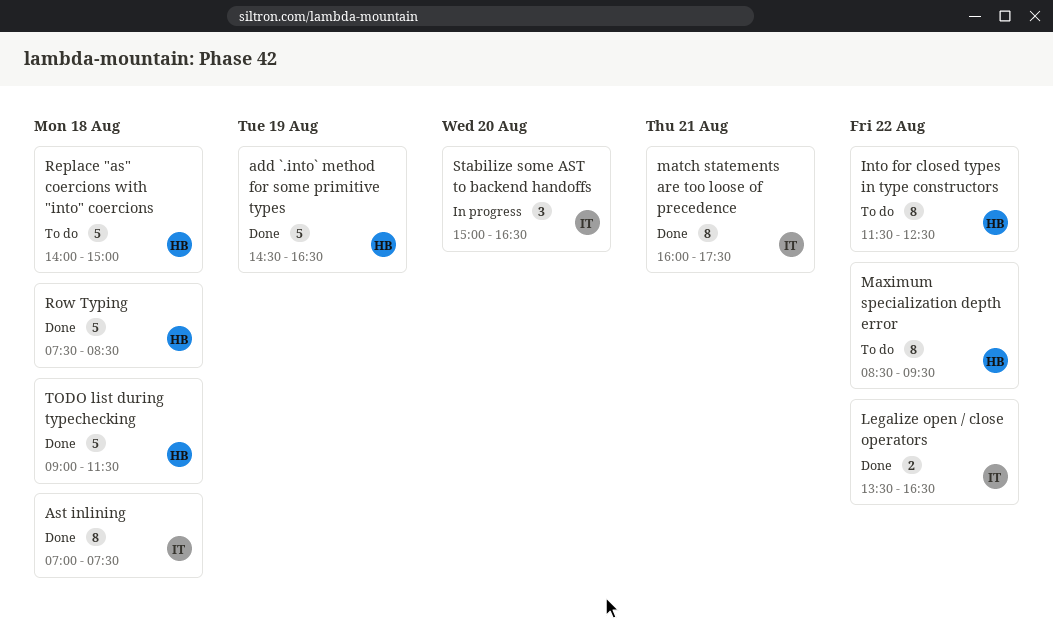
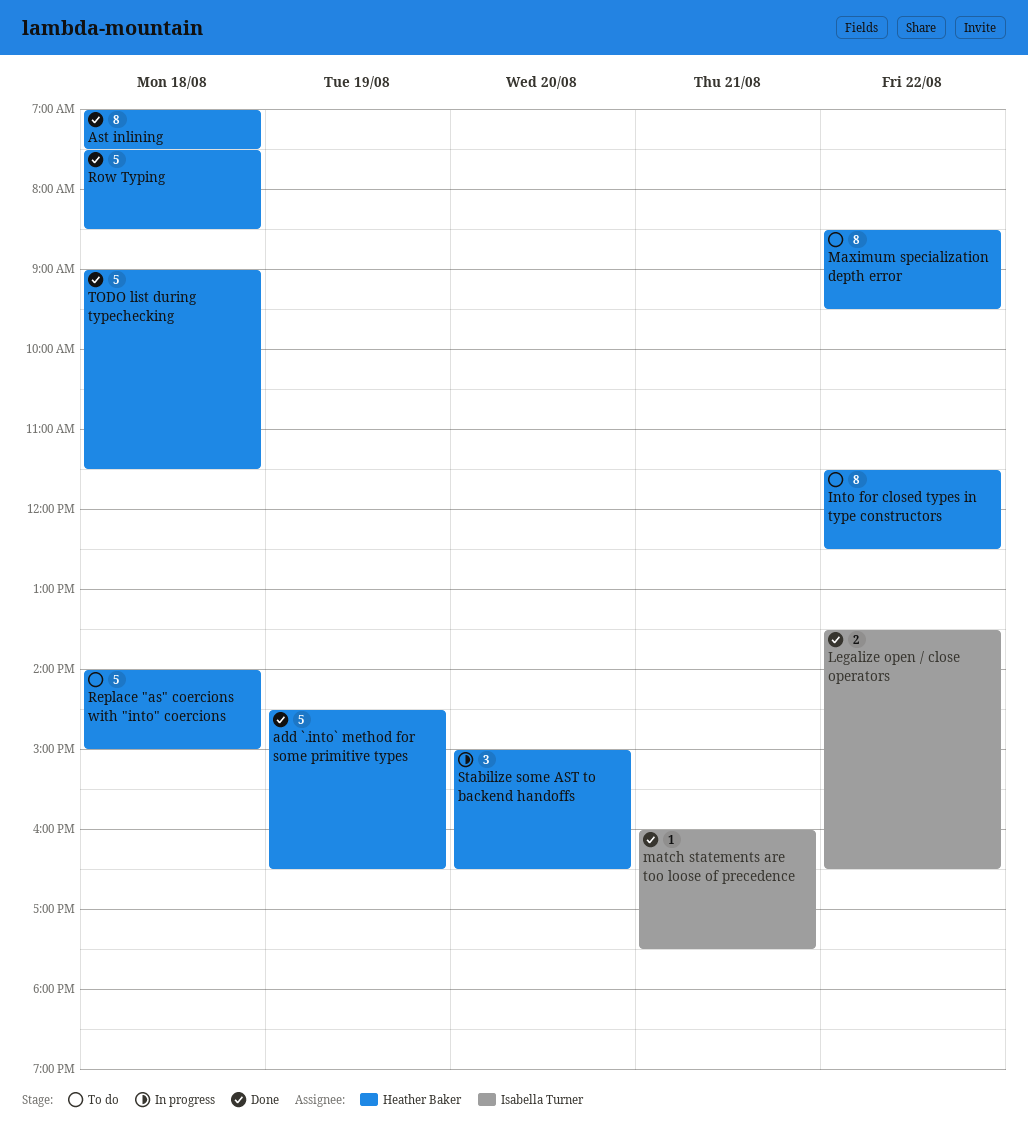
Ast inlining, owner: Isabella Turner -> Heather Baker
match statements are too loose of precedence, estimate: 8 -> 1
Stabilize some AST to backend handoffs, owner: Isabella Turner -> Heather Baker

